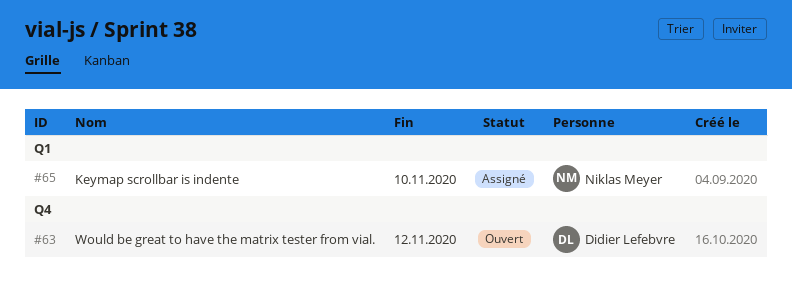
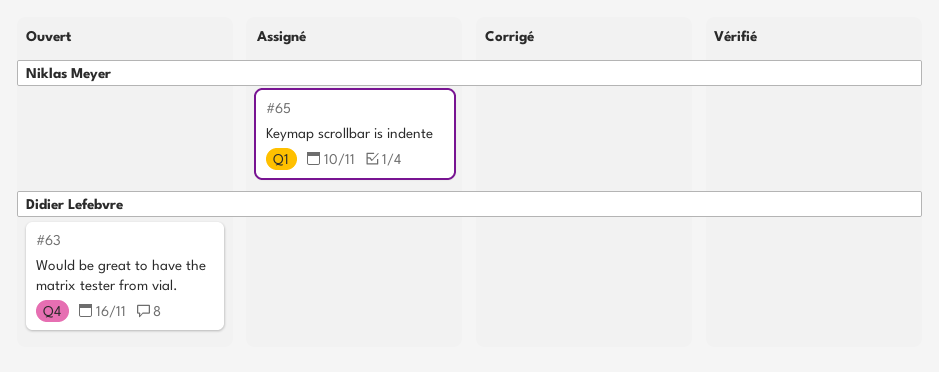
#63, due: Nov 12 -> Nov 16

